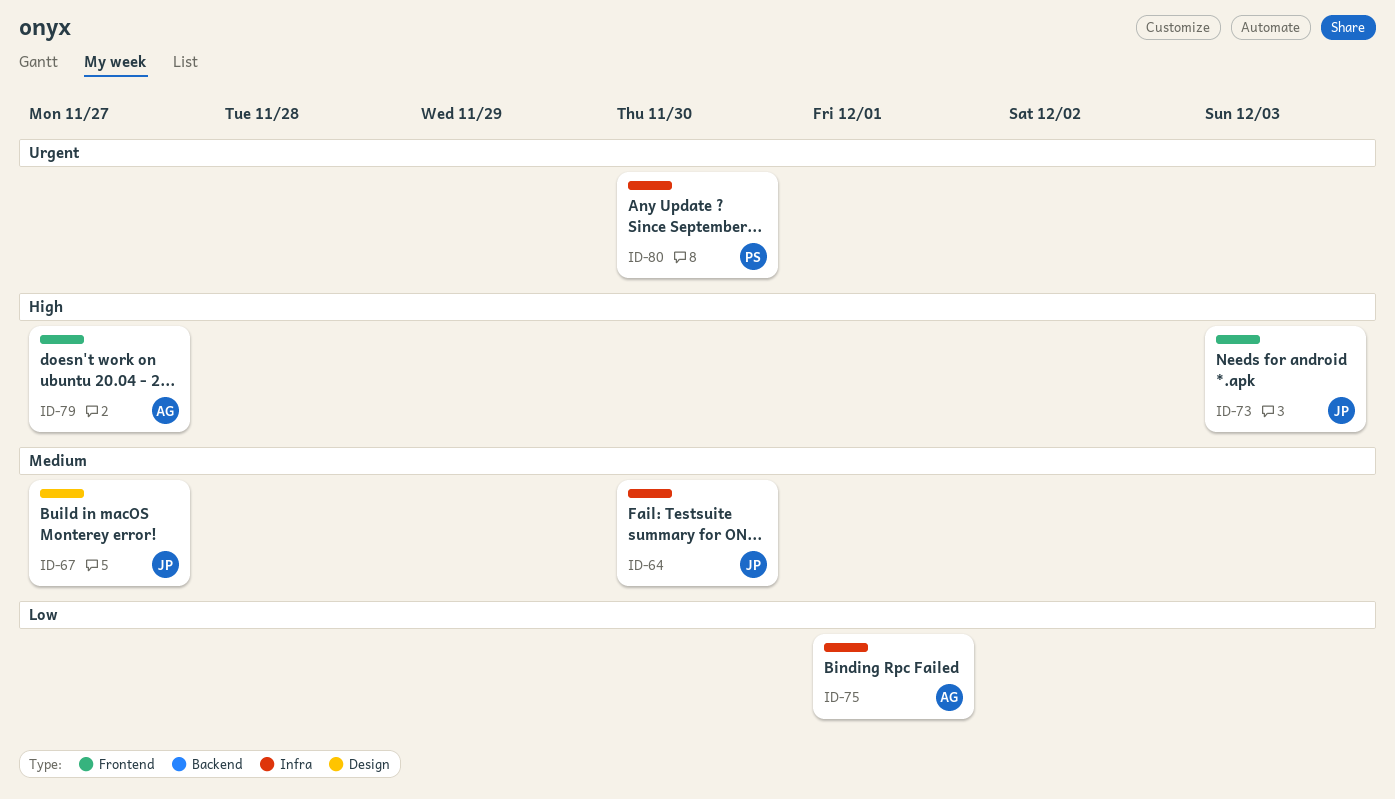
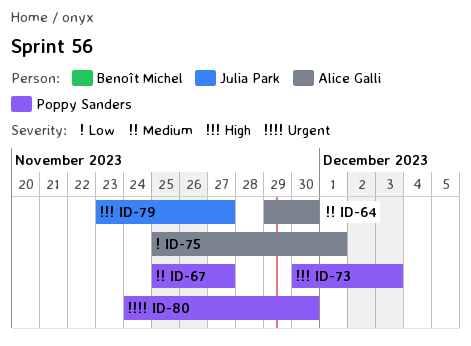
ID-64, owner: Julia Park -> Alice Galli
ID-67, owner: Julia Park -> Poppy Sanders
ID-73, owner: Julia Park -> Poppy Sanders
ID-79, owner: Alice Galli -> Julia Park

